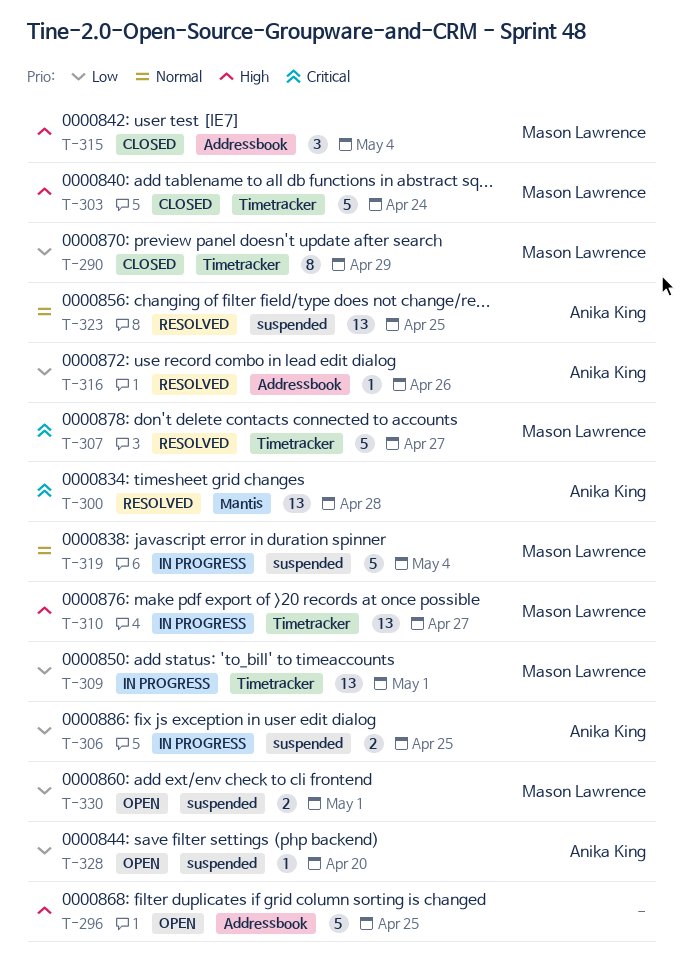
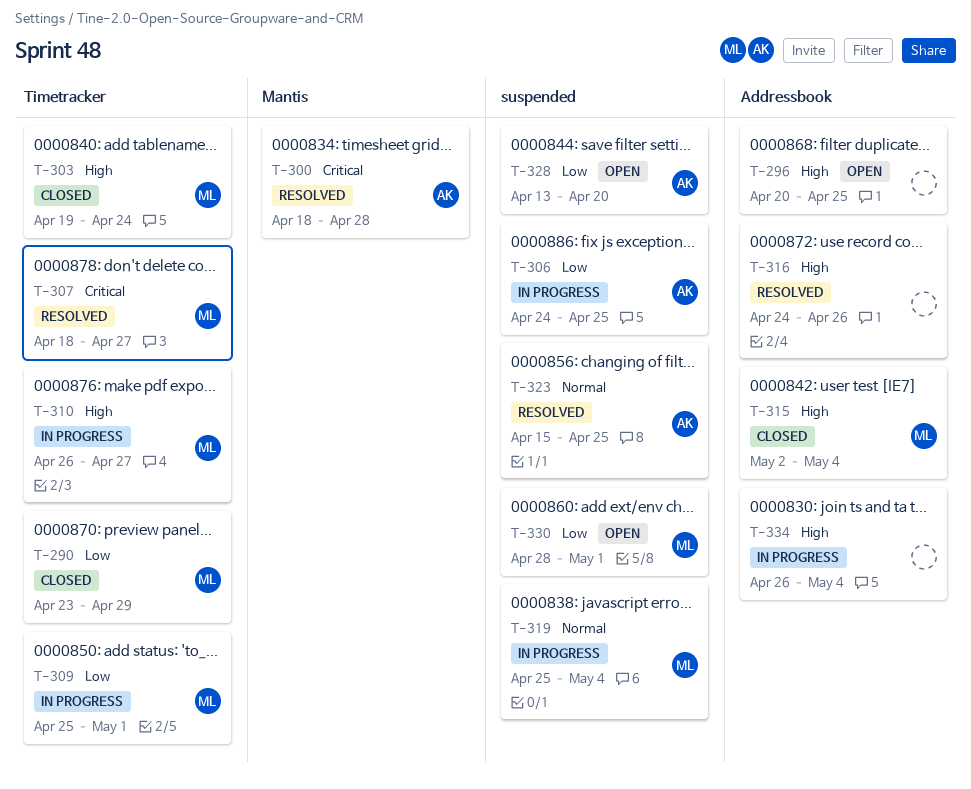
T-316, owner: Anika King -> none
T-316, priority: Low -> High
T-334: none -> present

